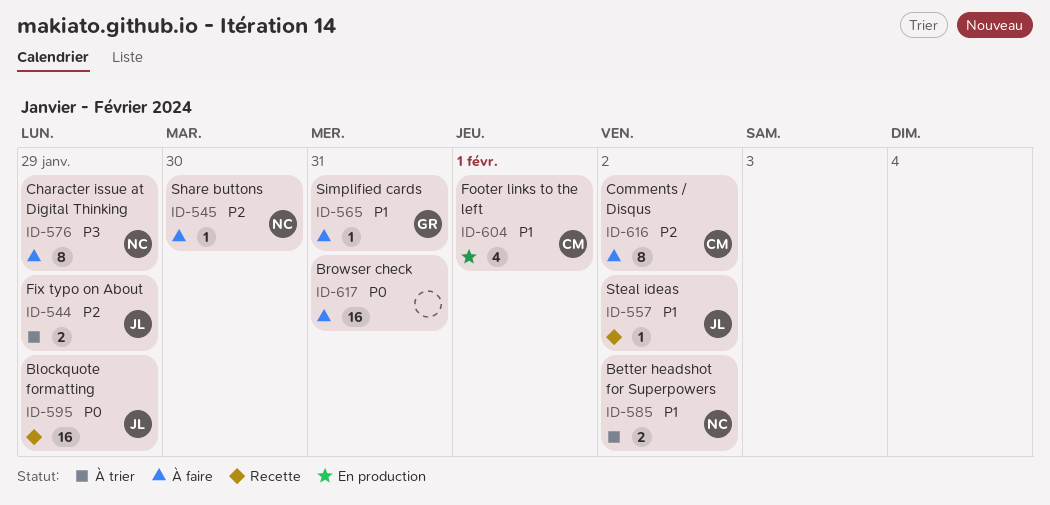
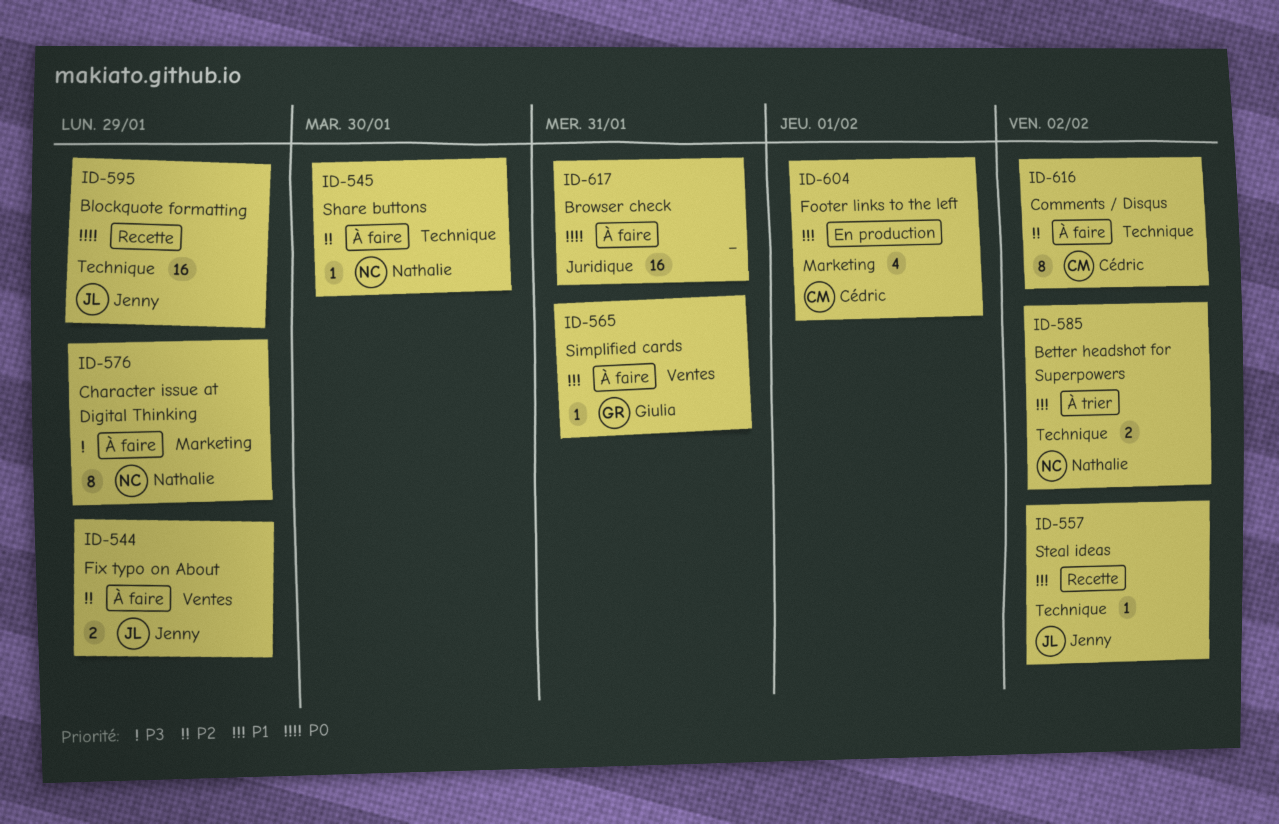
ID-544, status: À trier -> À faire

